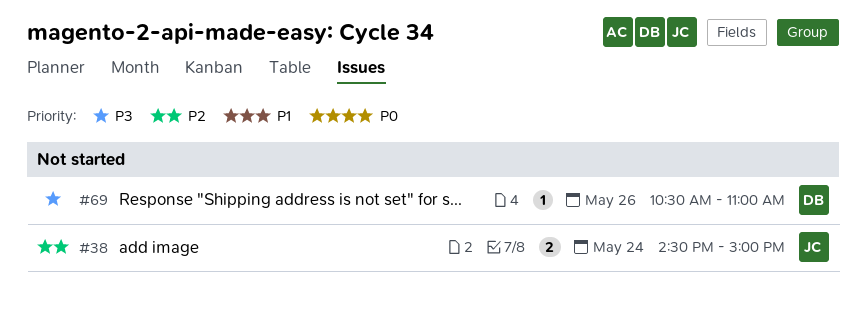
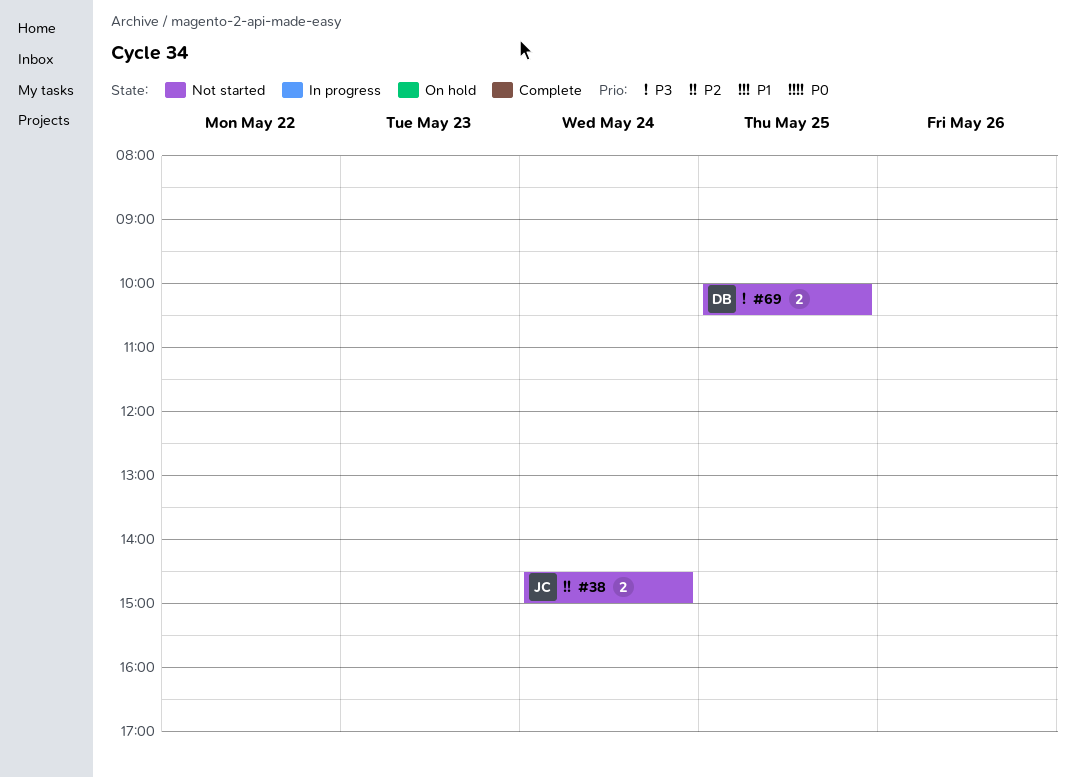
#69, estimate: 1 -> 2
#69, day: May 26 -> May 25
#69, begins: 10:30 -> 10:00
#69, ends: 11:00 -> 10:30

